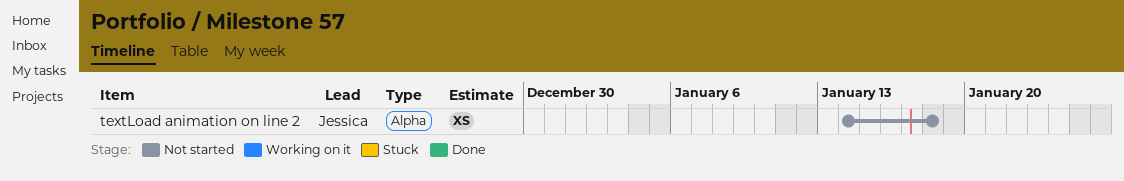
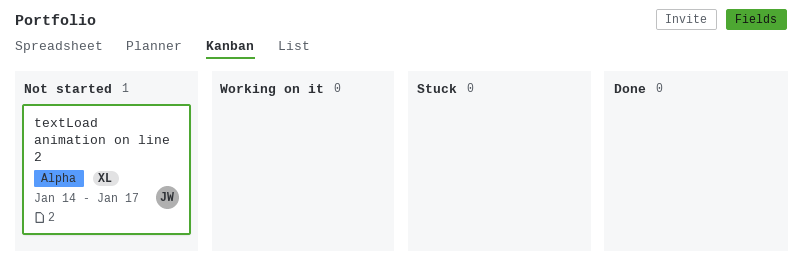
textLoad animation on line 2, estimate: XS -> XL
textLoad animation on line 2, due: Jan 18 -> Jan 17

